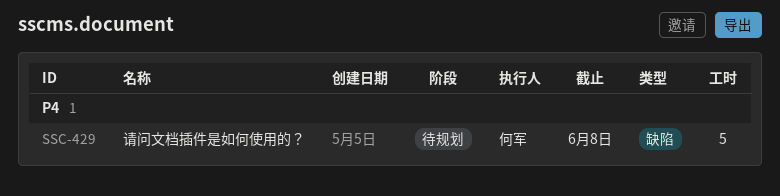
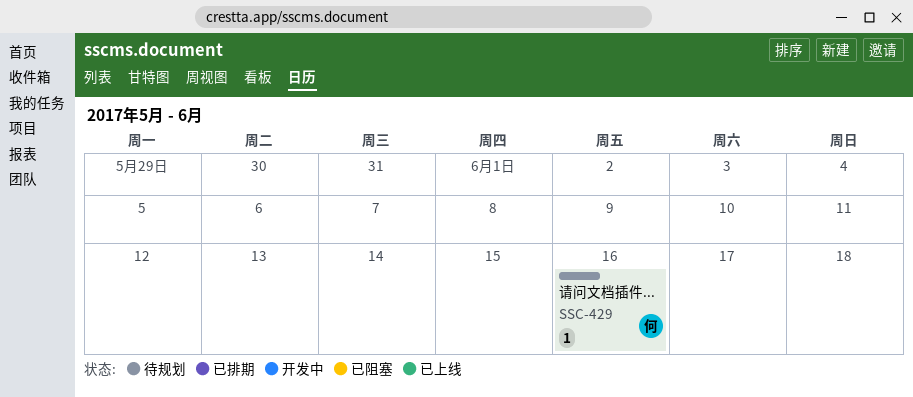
SSC-429, estimate: 5 -> 1
SSC-429, due: Jun 8 -> Jun 16

